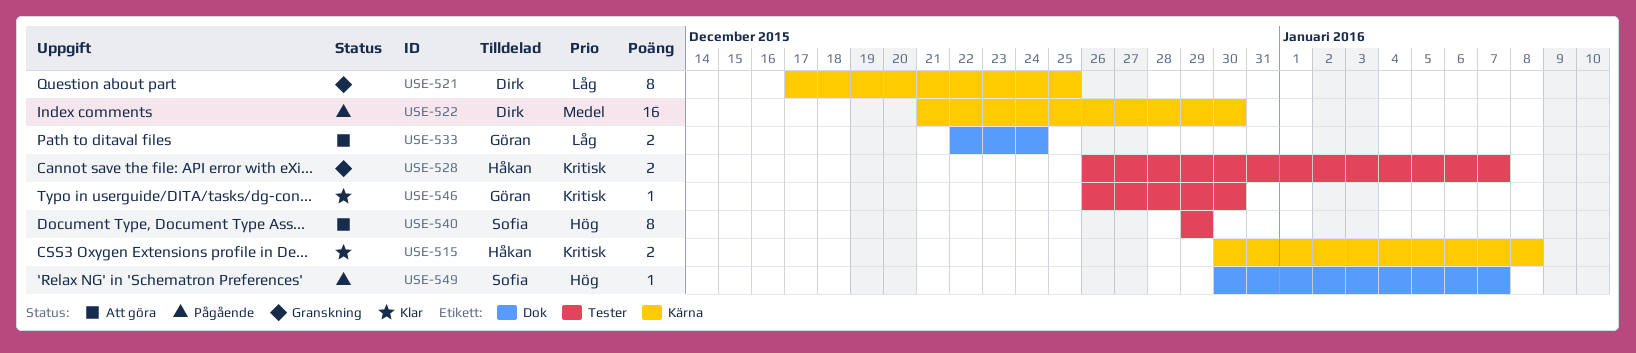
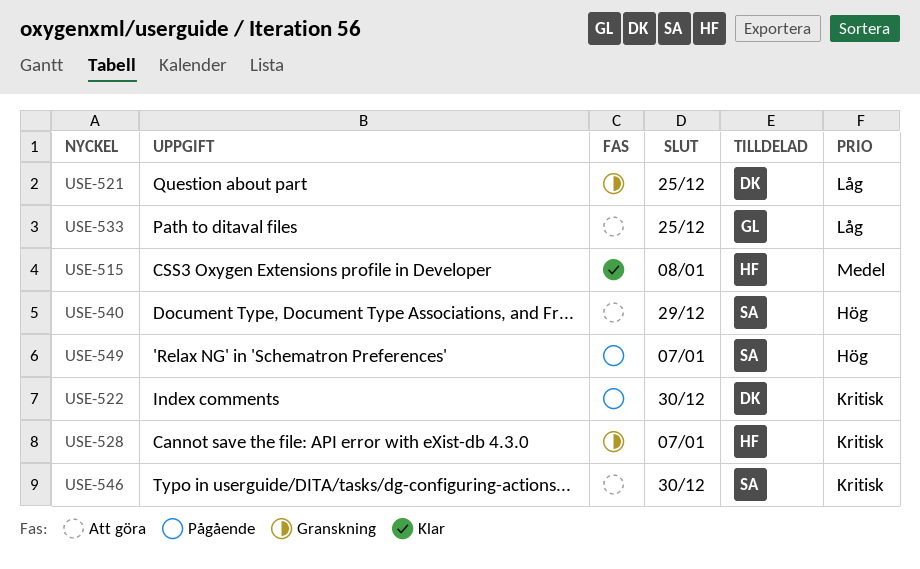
USE-515, priority: Kritisk -> Medel
USE-522, priority: Medel -> Kritisk
USE-533, due: Dec 24 -> Dec 25
USE-546, status: Klar -> Att göra
USE-546, owner: Göran -> Sofia

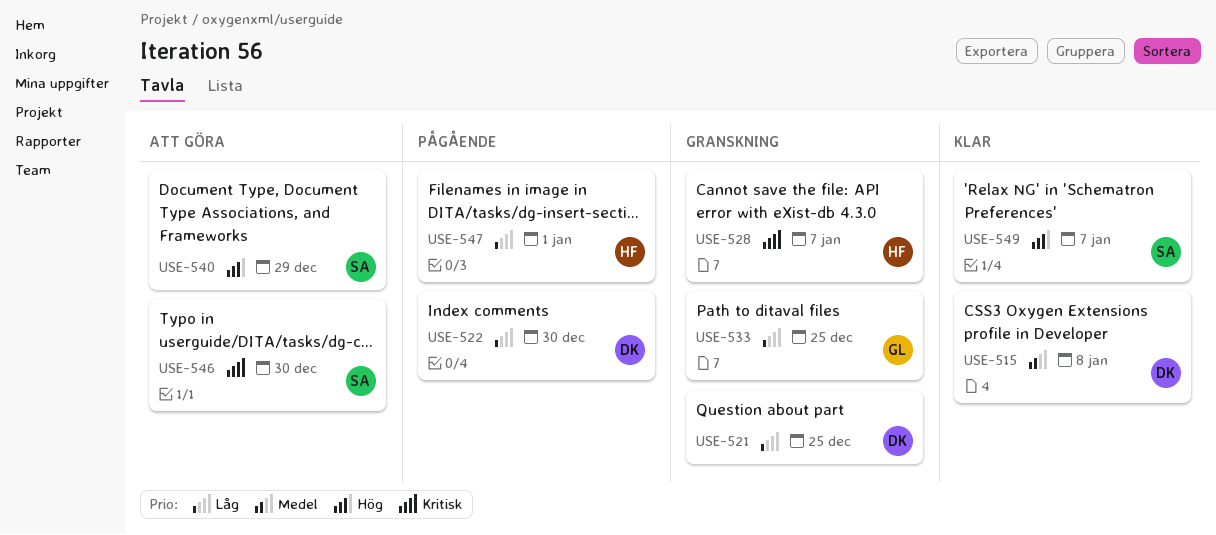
USE-515, owner: HF -> DK
USE-522, priority: Kritisk -> Låg
USE-533, status: Att göra -> Granskning
USE-547: none -> present
USE-549, status: Pågående -> Klar

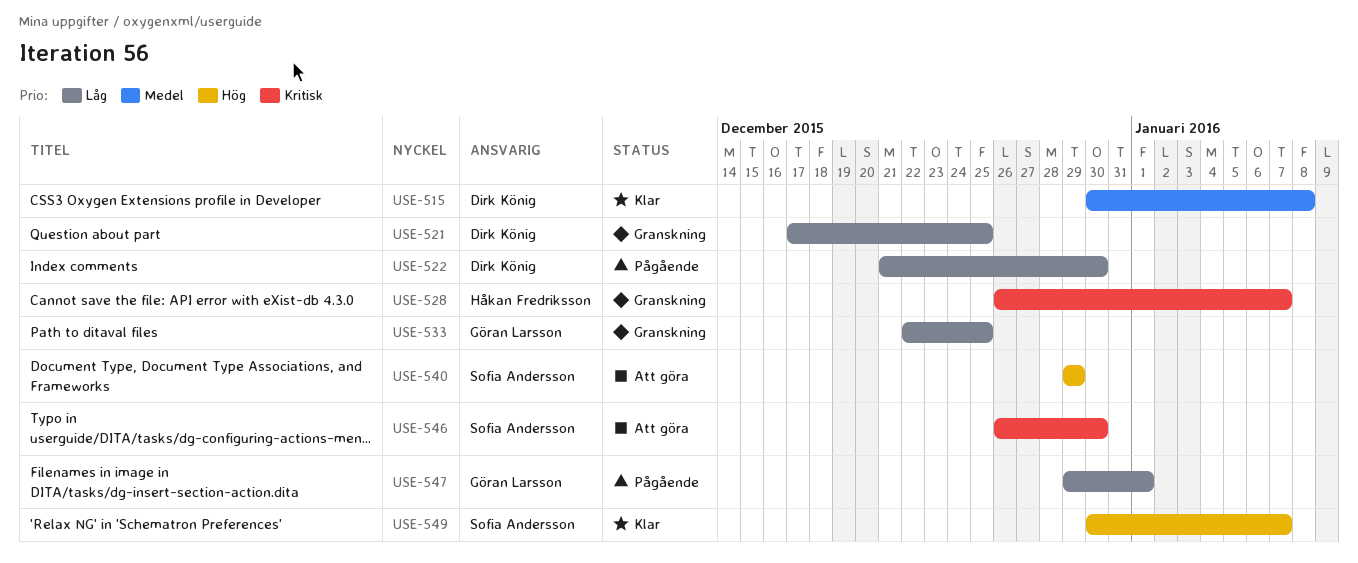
USE-547, owner: Håkan Fredriksson -> Göran Larsson

